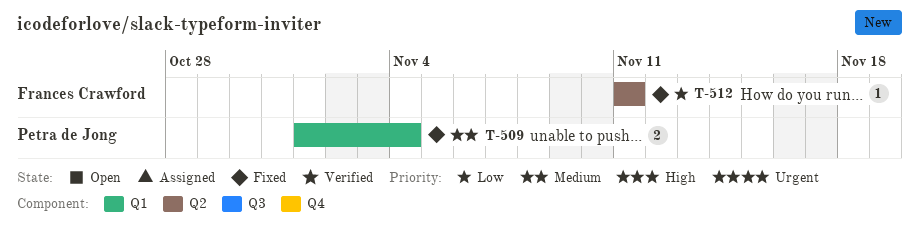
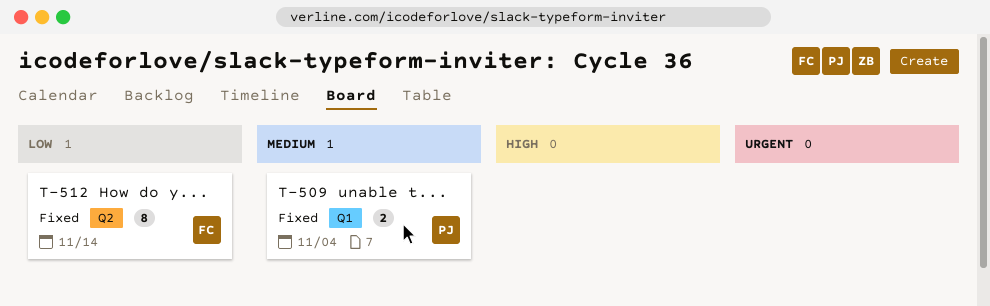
T-512, estimate: 1 -> 8
T-512, due: Nov 11 -> Nov 14

